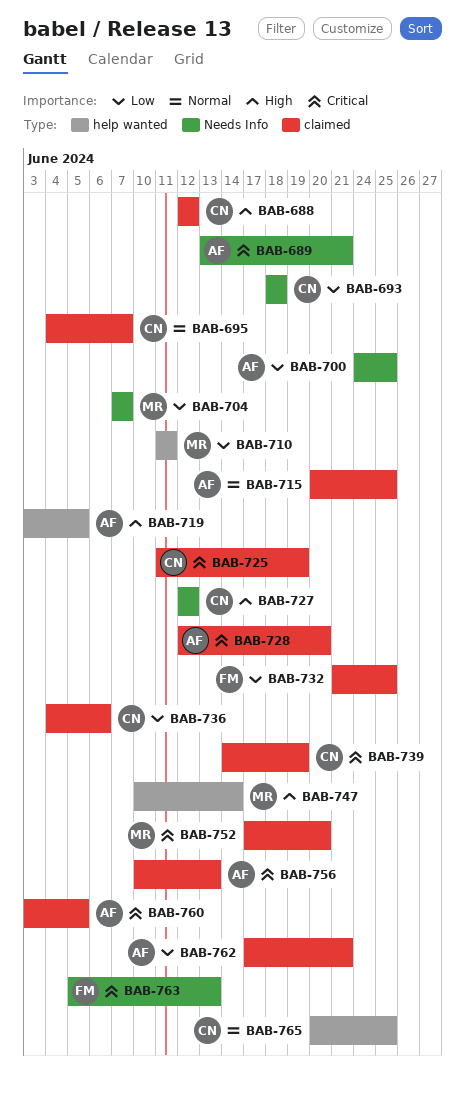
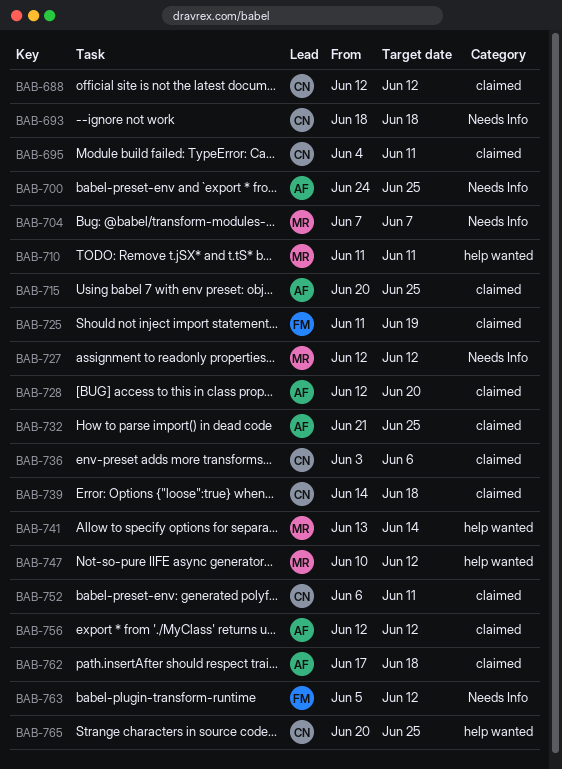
BAB-689: present -> none
BAB-695, due: Jun 7 -> Jun 11
BAB-719: present -> none
BAB-725, owner: CN -> FM
BAB-727, owner: CN -> MR
BAB-732, owner: FM -> AF
BAB-736, start: Jun 4 -> Jun 3
BAB-739, due: Jun 19 -> Jun 18
BAB-741: none -> present
BAB-747, due: Jun 14 -> Jun 12
BAB-752, owner: MR -> CN
BAB-752, start: Jun 17 -> Jun 6
BAB-752, due: Jun 20 -> Jun 11
BAB-756, start: Jun 10 -> Jun 12
BAB-756, due: Jun 13 -> Jun 12
BAB-760: present -> none
BAB-762, due: Jun 21 -> Jun 18
BAB-763, due: Jun 13 -> Jun 12

